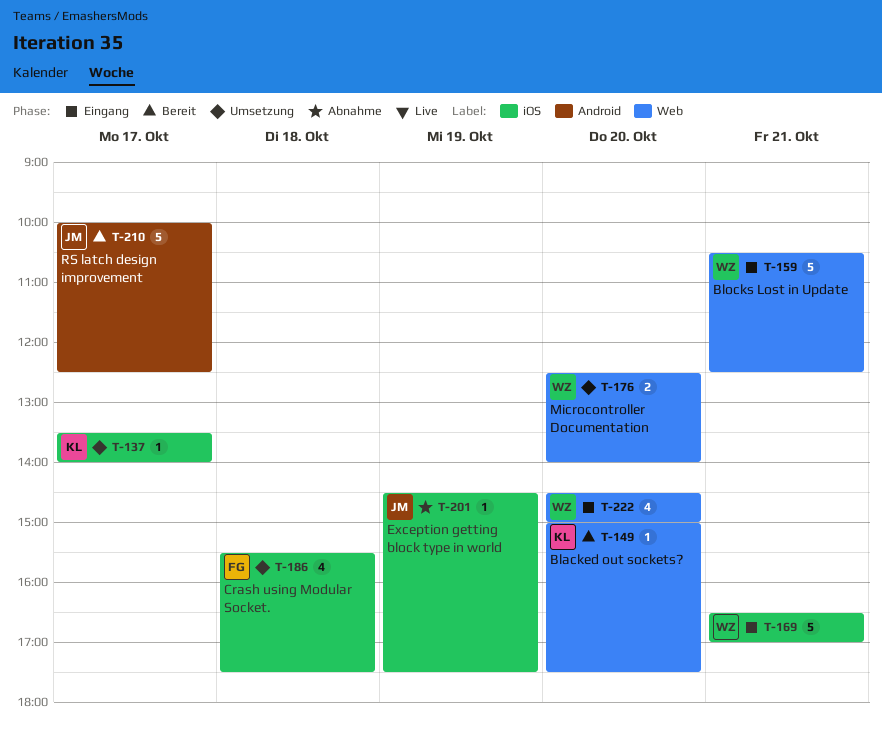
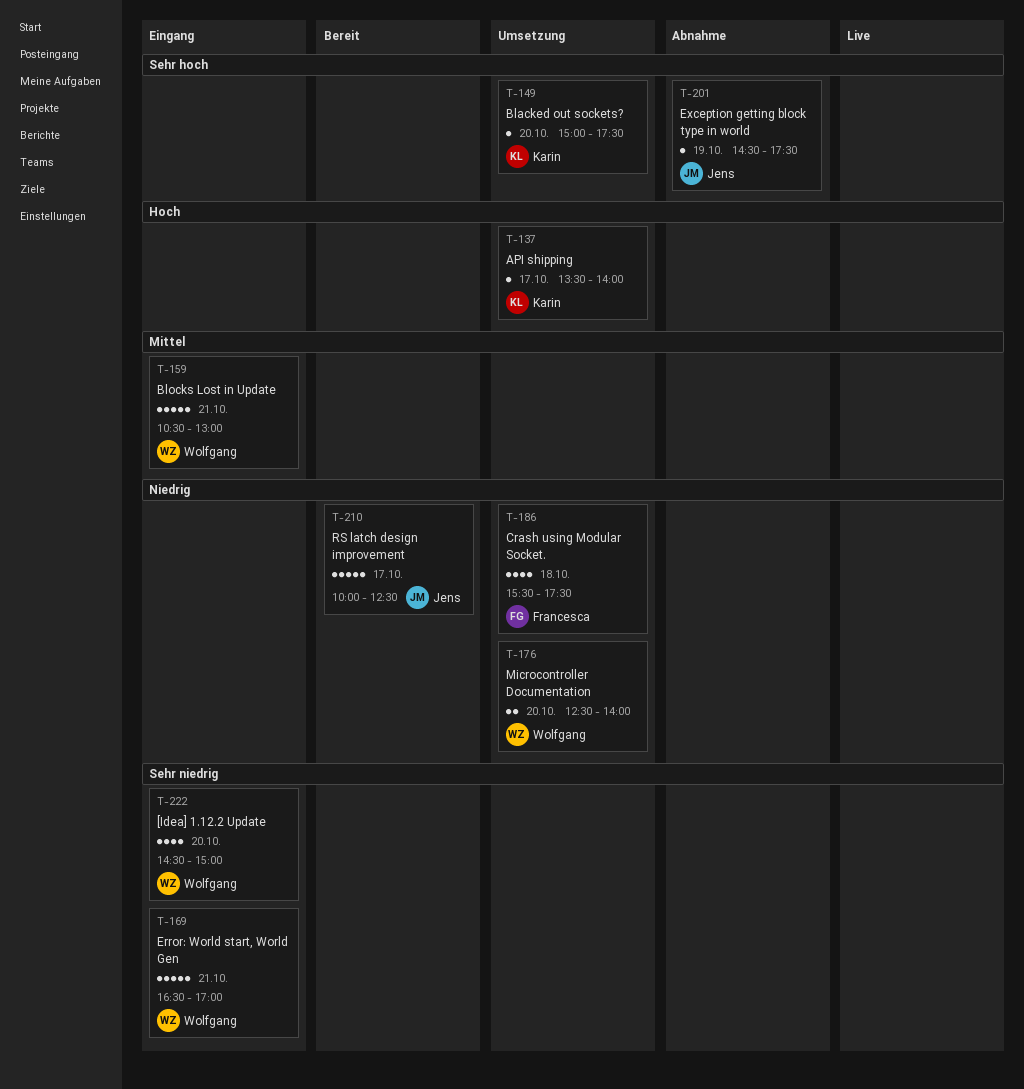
T-149, status: Bereit -> Umsetzung
T-159, ends: 12:30 -> 13:00

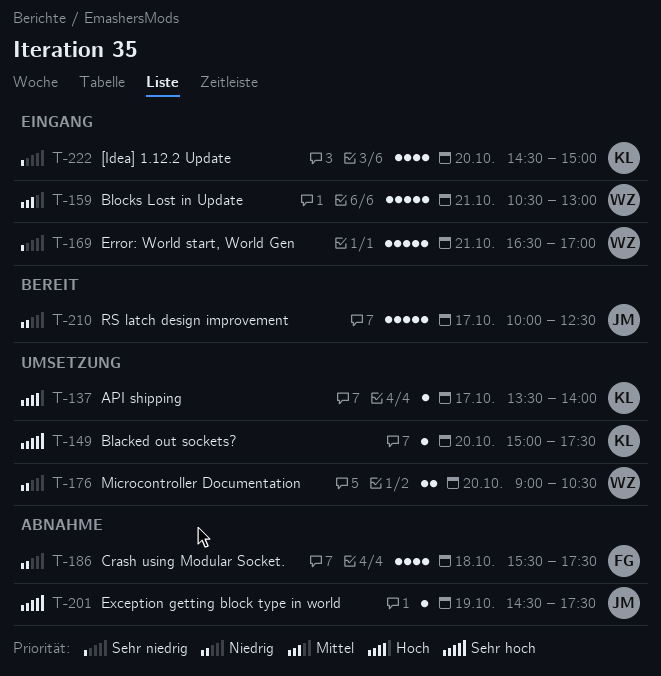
T-176, begins: 12:30 -> 09:00
T-176, ends: 14:00 -> 10:30
T-186, status: Umsetzung -> Abnahme
T-222, owner: Wolfgang -> Karin

